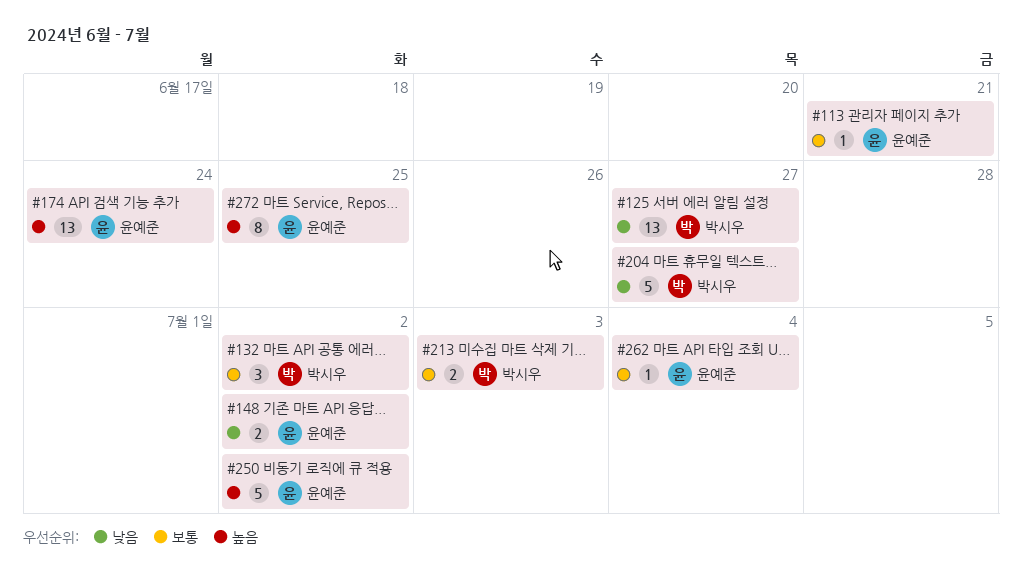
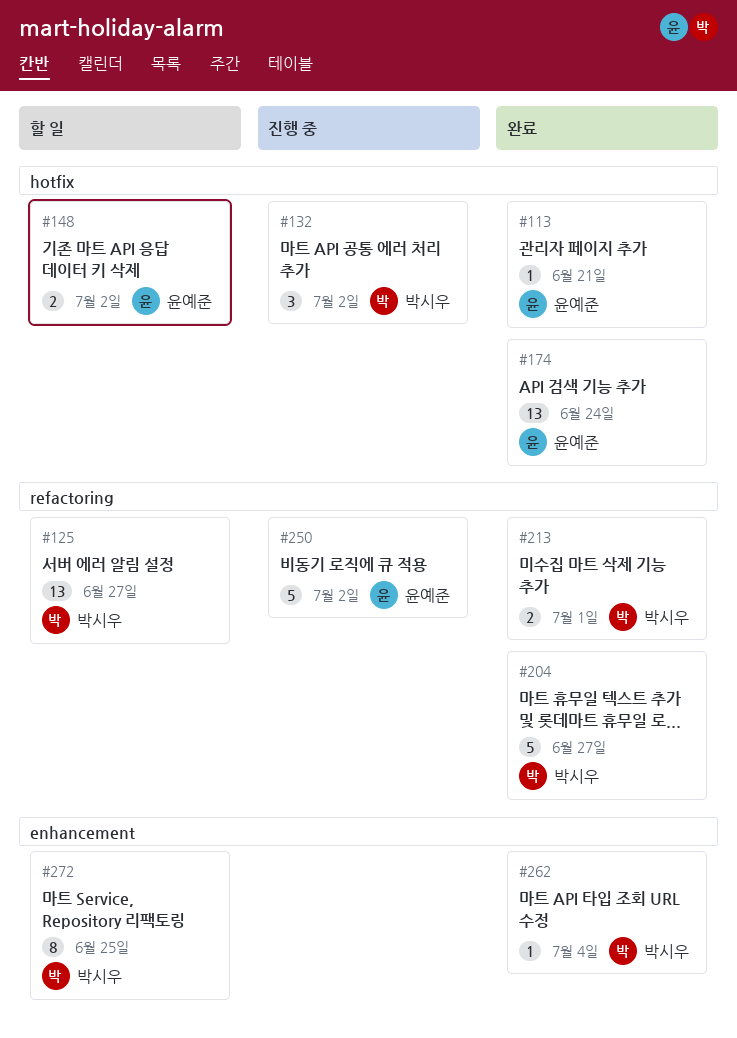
#213, due: Jul 3 -> Jul 1
#262, owner: 윤예준 -> 박시우
#272, owner: 윤예준 -> 박시우

